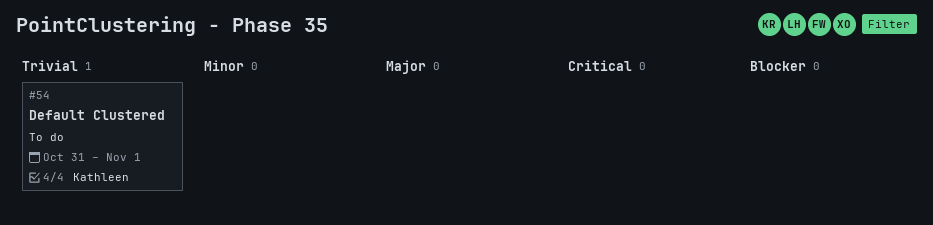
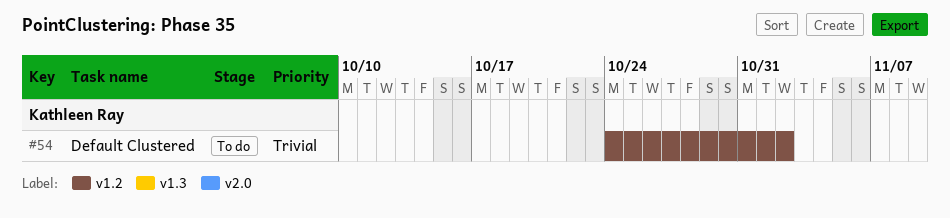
#54, start: Oct 31 -> Oct 24
#54, due: Nov 1 -> Nov 2

